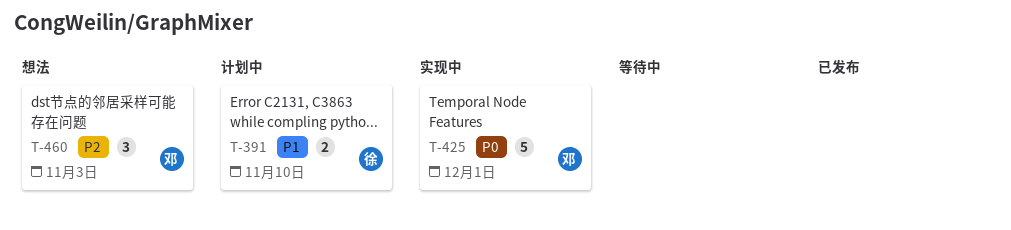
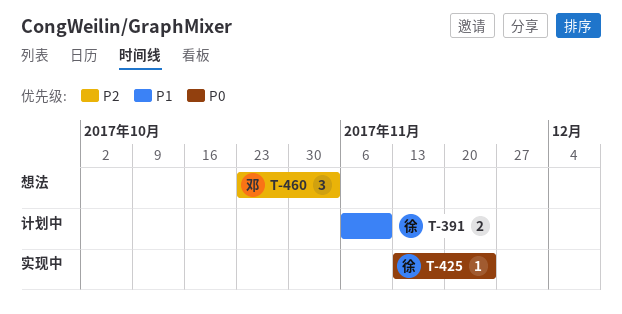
T-425, owner: 邓 -> 徐
T-425, estimate: 5 -> 1
T-425, due: Dec 1 -> Nov 24

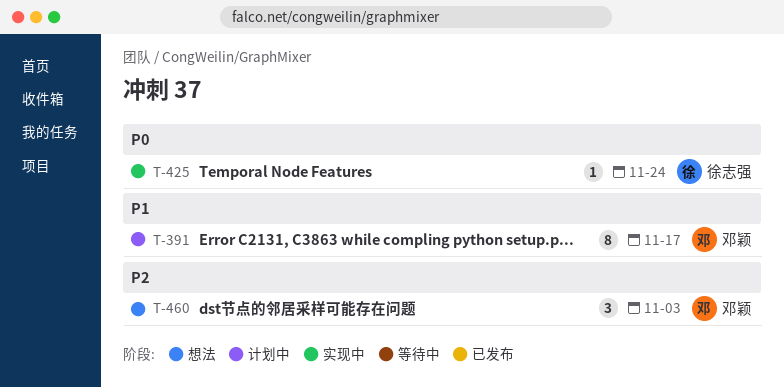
T-391, owner: 徐志强 -> 邓颖
T-391, estimate: 2 -> 8
T-391, due: Nov 10 -> Nov 17

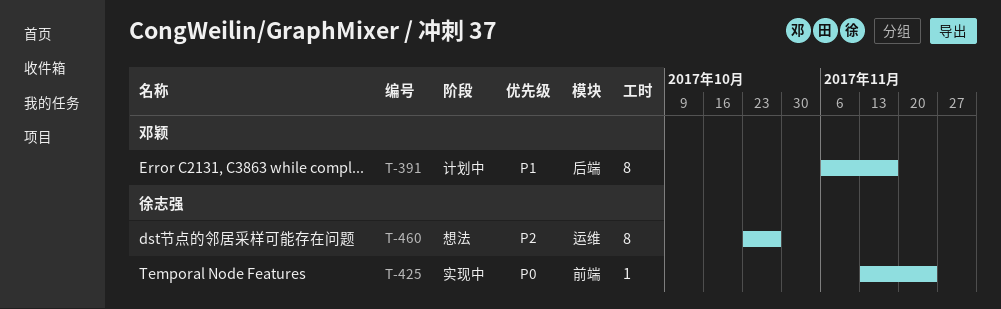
T-460, owner: 邓颖 -> 徐志强
T-460, estimate: 3 -> 8
T-460, due: Nov 3 -> Oct 27

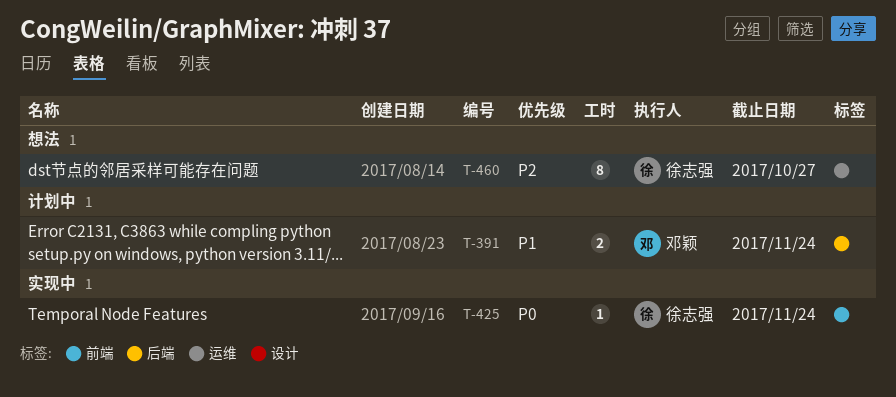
T-391, estimate: 8 -> 2
T-391, due: Nov 17 -> Nov 24

